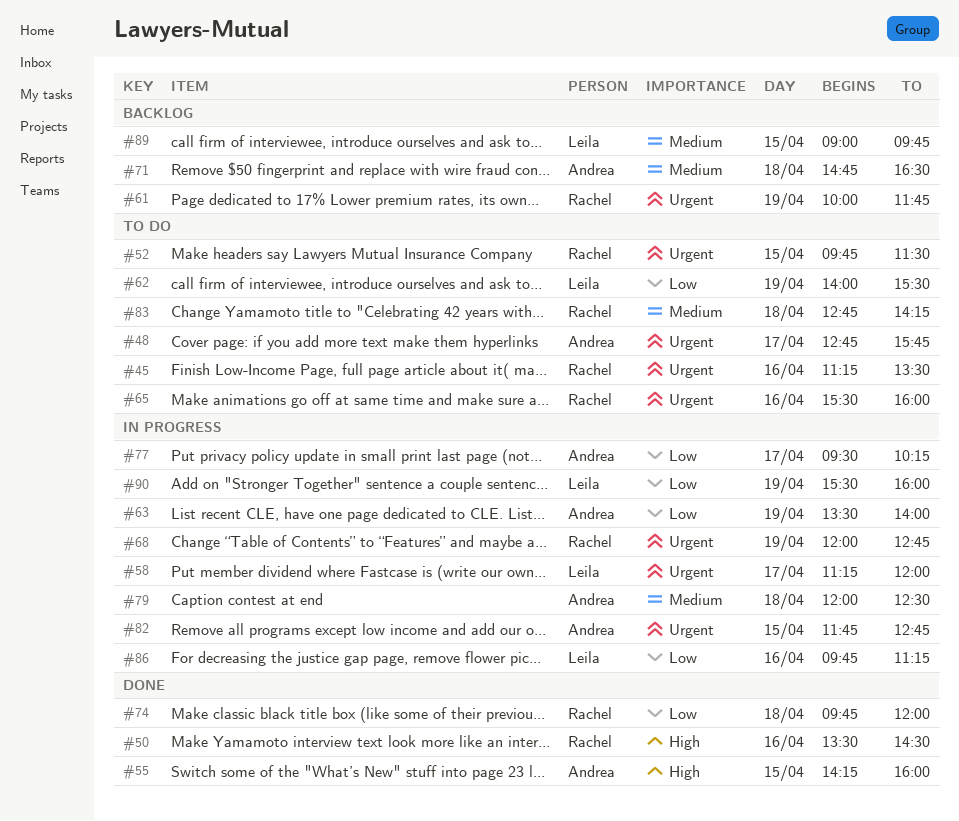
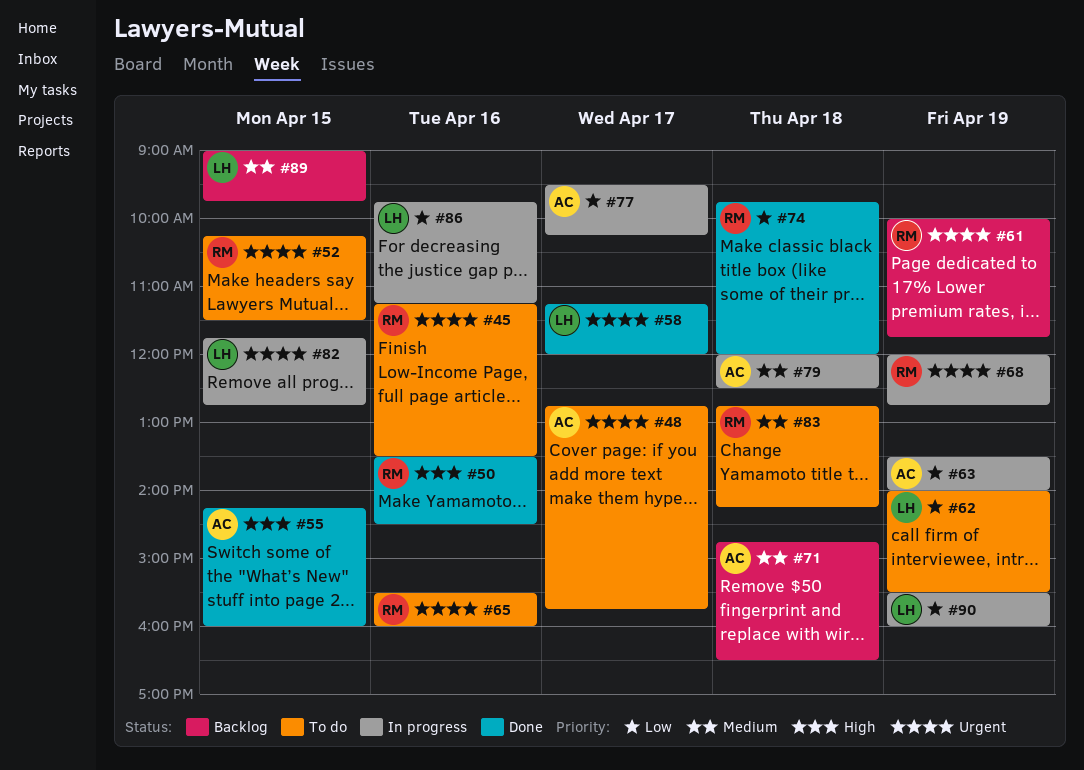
#52, begins: 09:45 -> 10:15
#58, status: In progress -> Done
#82, owner: Andrea -> Leila

